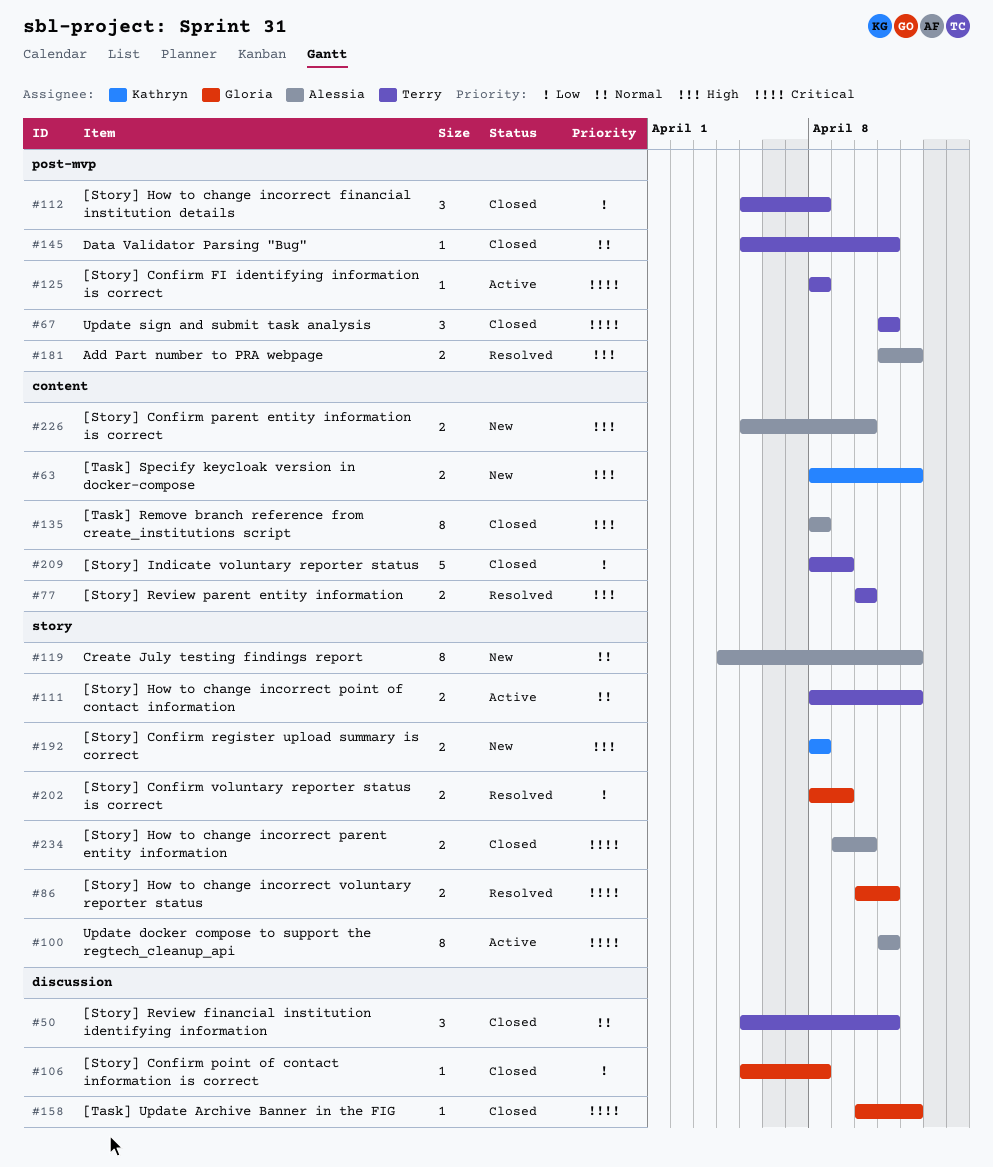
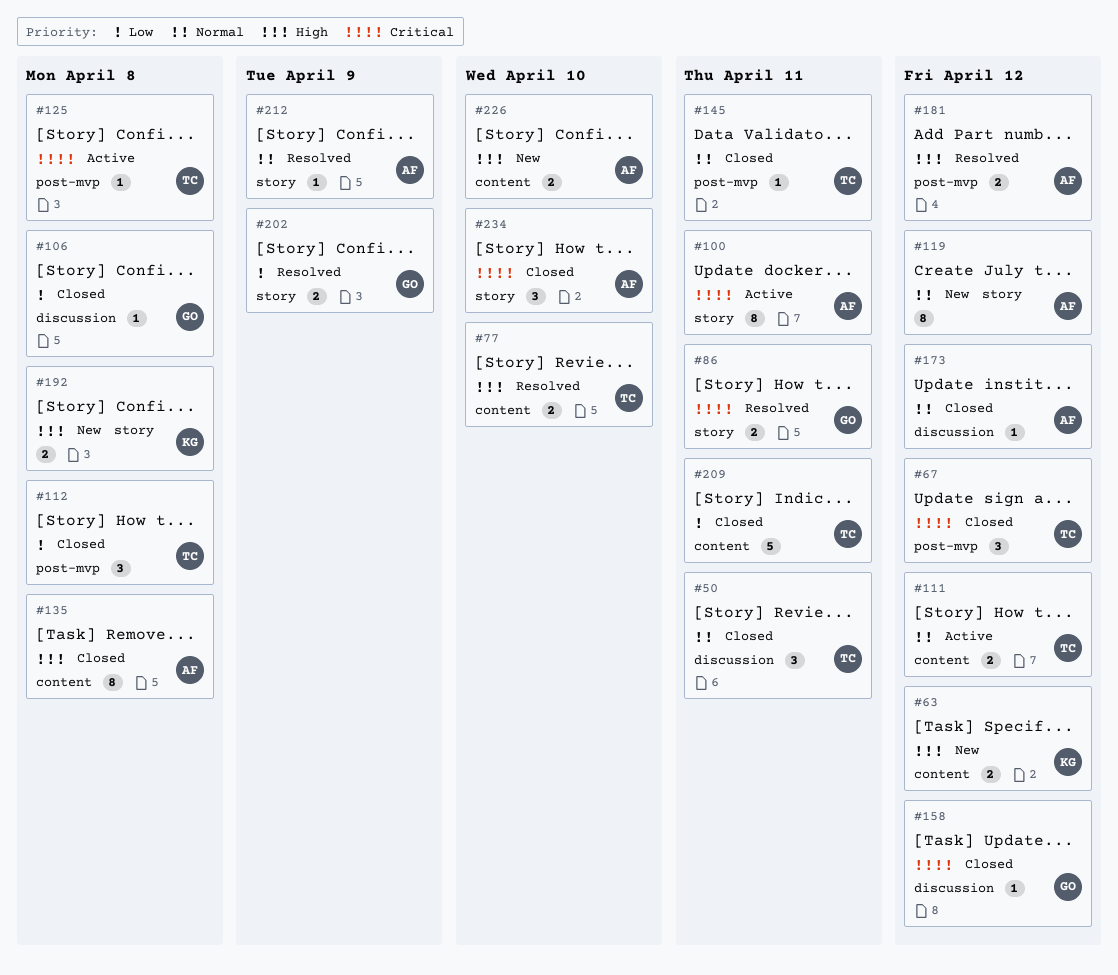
#67, due: Apr 11 -> Apr 12
#111, label: story -> content
#173: none -> present
#209, due: Apr 9 -> Apr 11
#212: none -> present
#234, estimate: 2 -> 3

